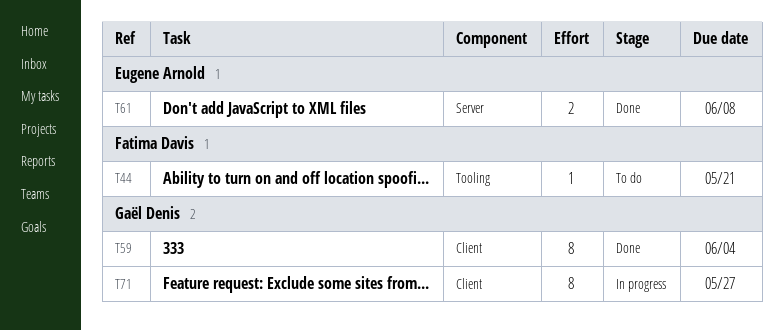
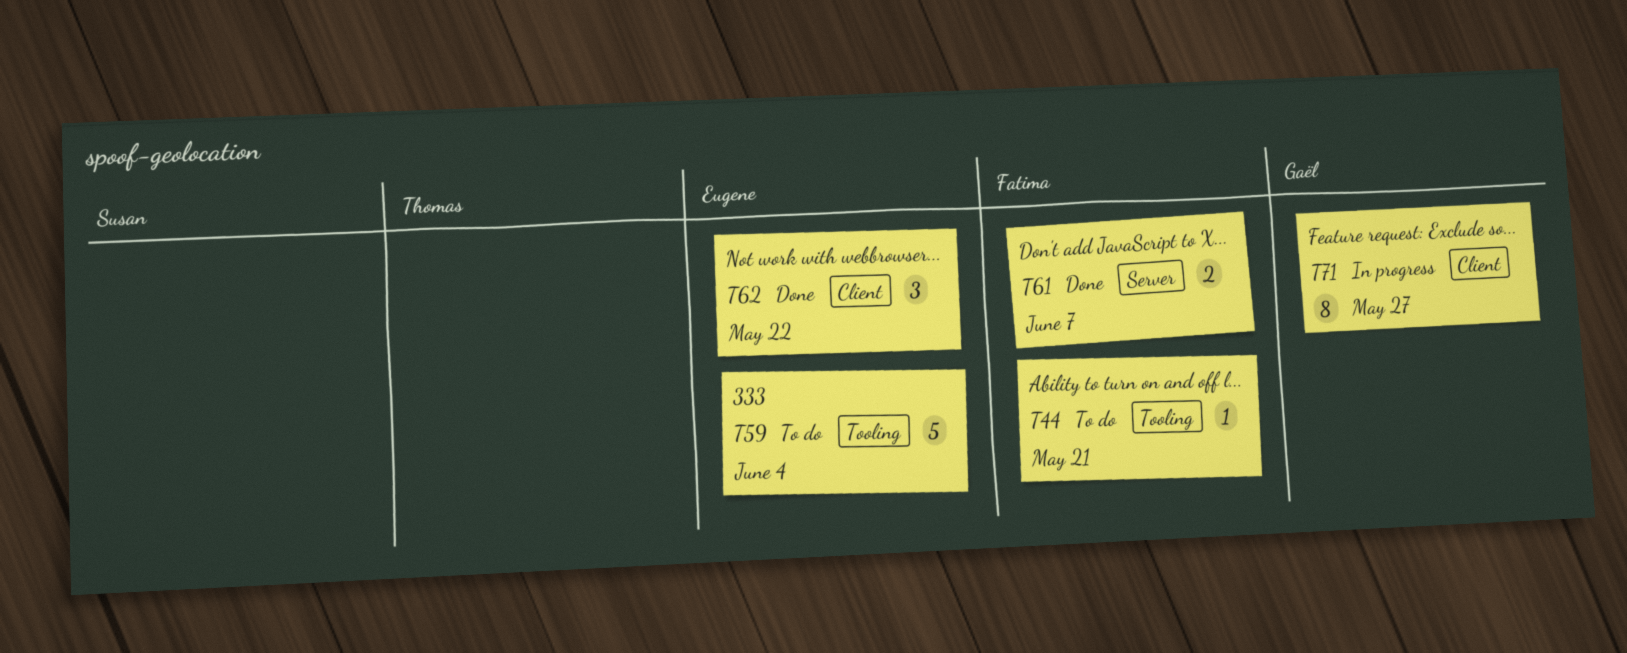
T59, status: Done -> To do
T59, owner: Gaël Denis -> Eugene Arnold
T59, label: Client -> Tooling
T59, estimate: 8 -> 5
T61, owner: Eugene Arnold -> Fatima Davis
T61, due: Jun 8 -> Jun 7
T62: none -> present

